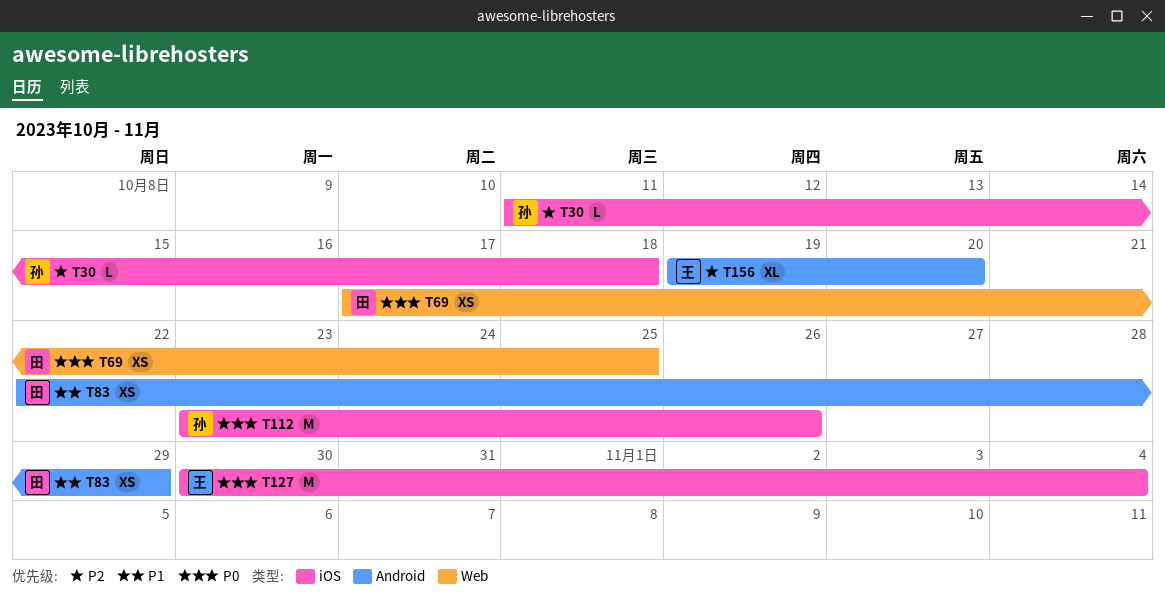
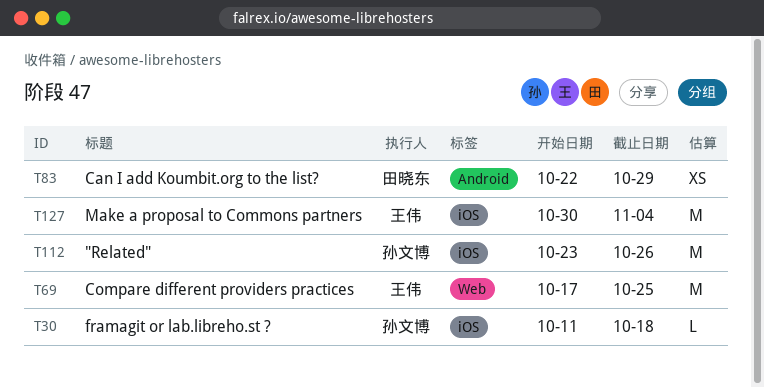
T69, owner: 田晓东 -> 王伟
T69, estimate: XS -> M
T156: present -> none

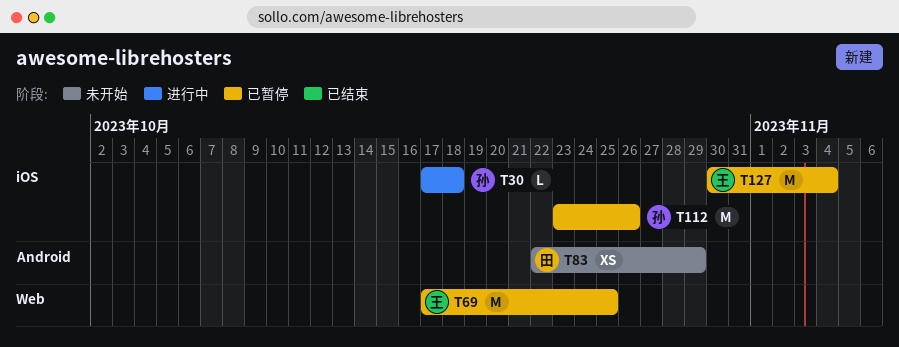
T30, start: Oct 11 -> Oct 17

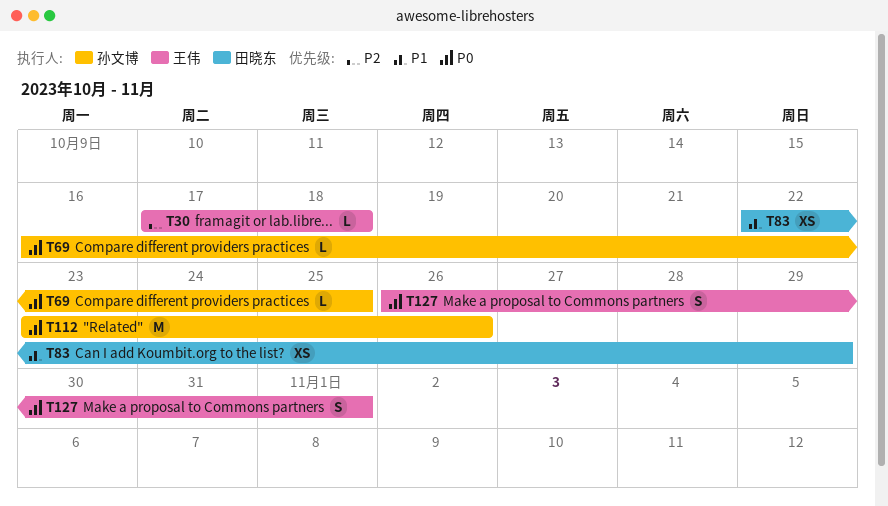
T30, owner: 孙文博 -> 王伟
T69, owner: 王伟 -> 孙文博
T69, estimate: M -> L
T69, start: Oct 17 -> Oct 16
T127, estimate: M -> S
T127, start: Oct 30 -> Oct 26
T127, due: Nov 4 -> Nov 1

